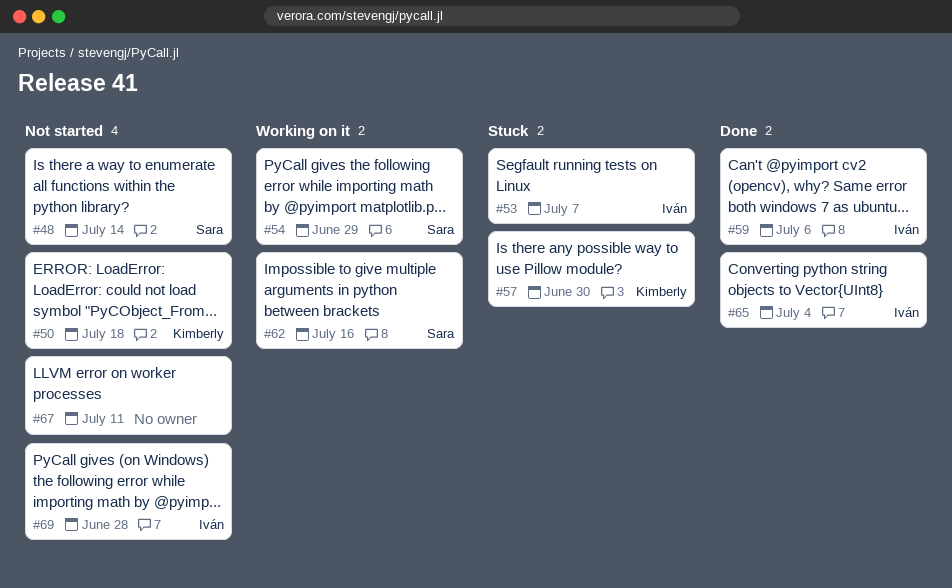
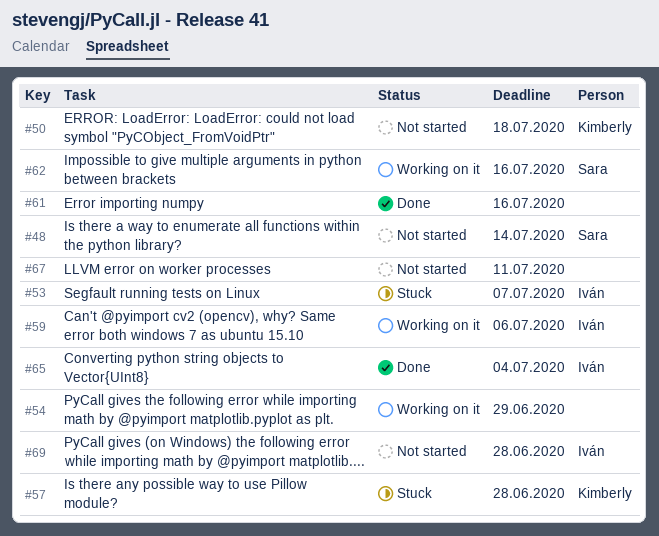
#54, owner: Sara -> none
#57, due: Jun 30 -> Jun 28
#59, status: Done -> Working on it
#61: none -> present

